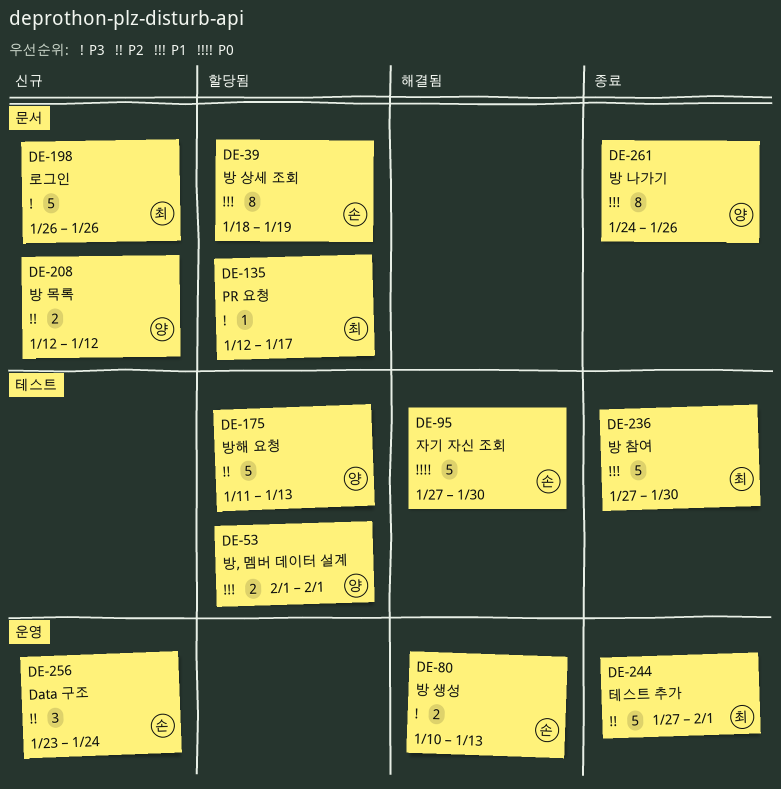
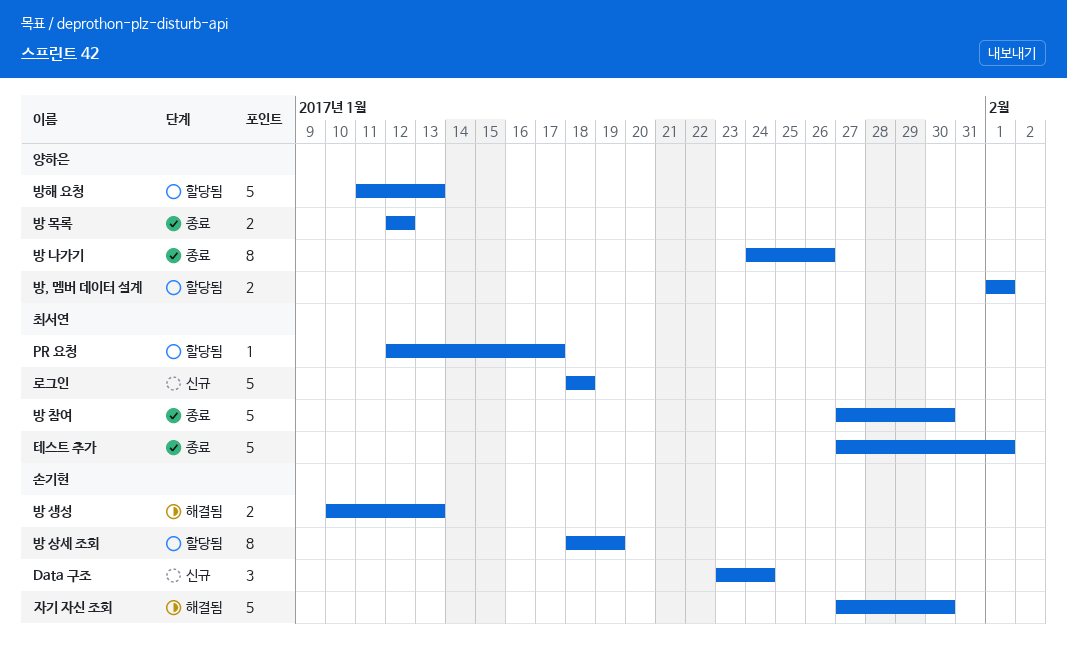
로그인, start: Jan 26 -> Jan 18
로그인, due: Jan 26 -> Jan 18
방 목록, status: 신규 -> 종료

